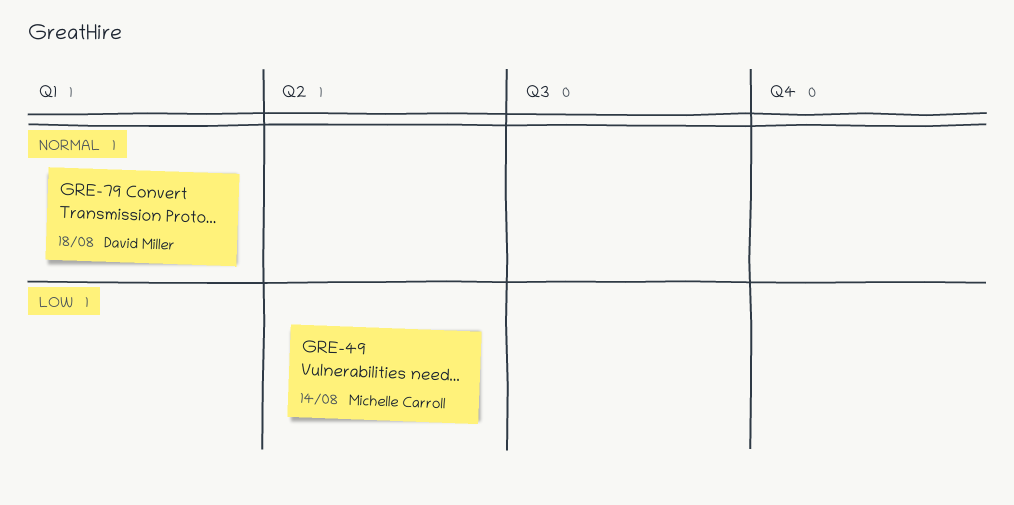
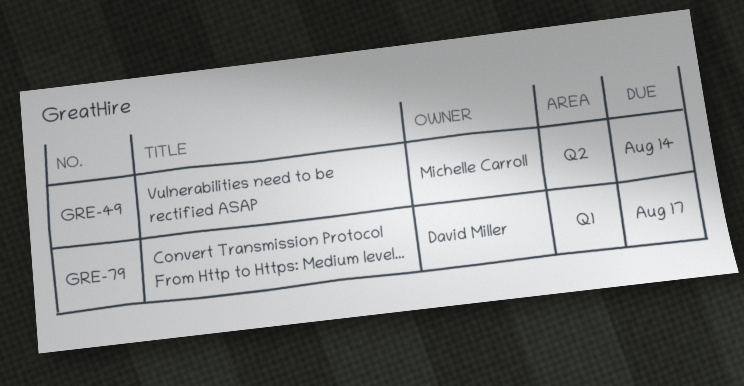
GRE-79, due: Aug 18 -> Aug 17

